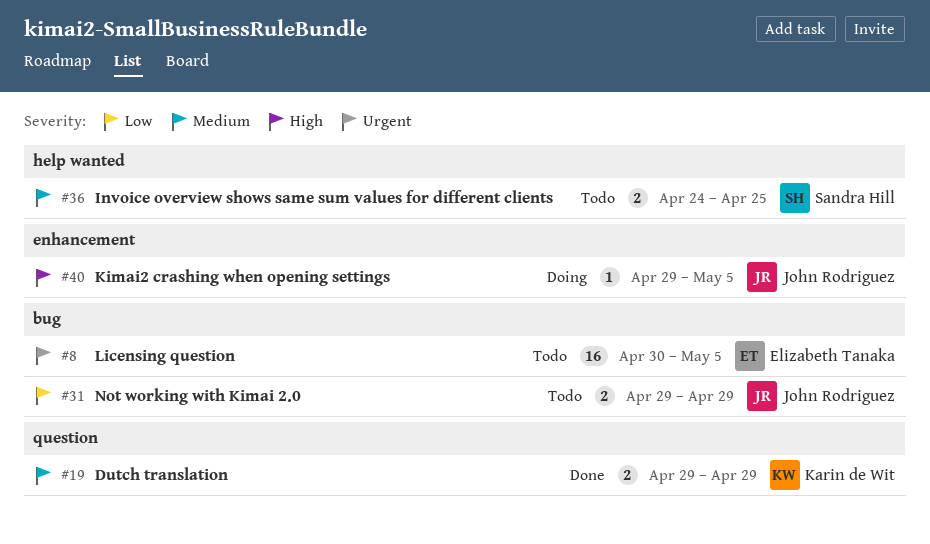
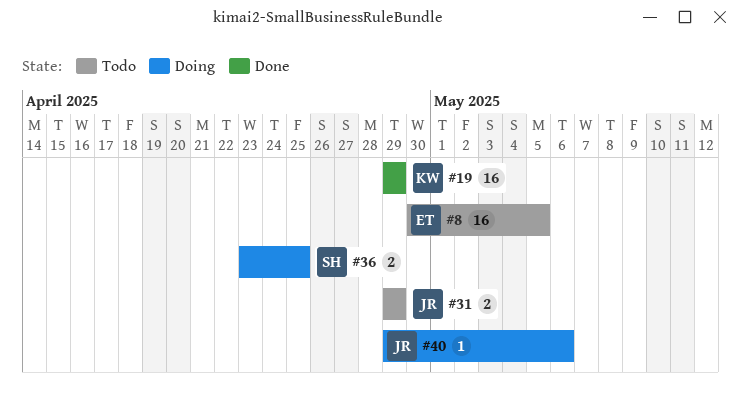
#19, estimate: 2 -> 16
#36, status: Todo -> Doing
#36, start: Apr 24 -> Apr 23
#40, due: May 5 -> May 6

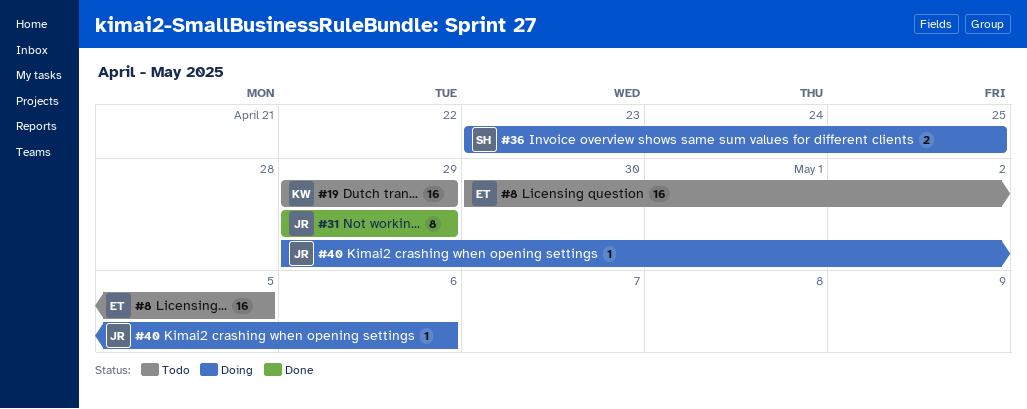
#19, status: Done -> Todo
#31, status: Todo -> Done
#31, estimate: 2 -> 8

